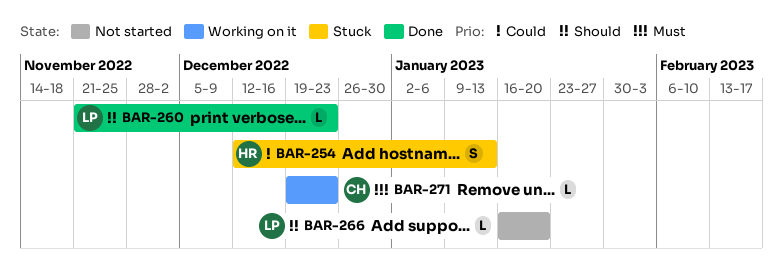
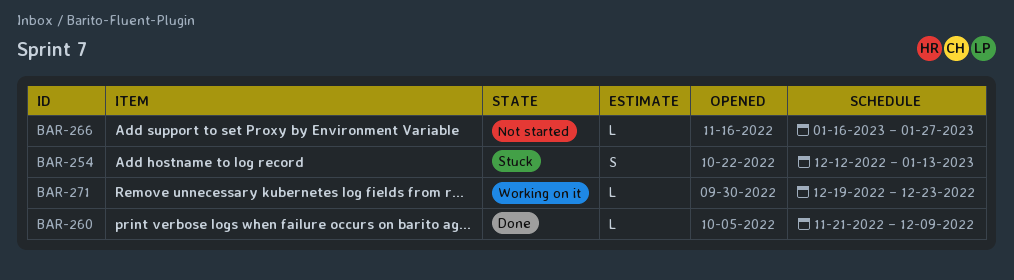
BAR-260, due: Dec 23 -> Dec 9
BAR-266, due: Jan 20 -> Jan 27

